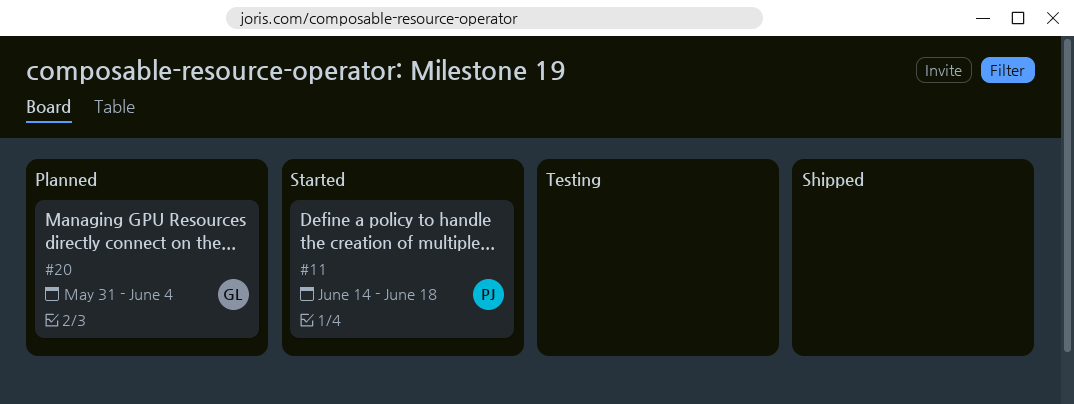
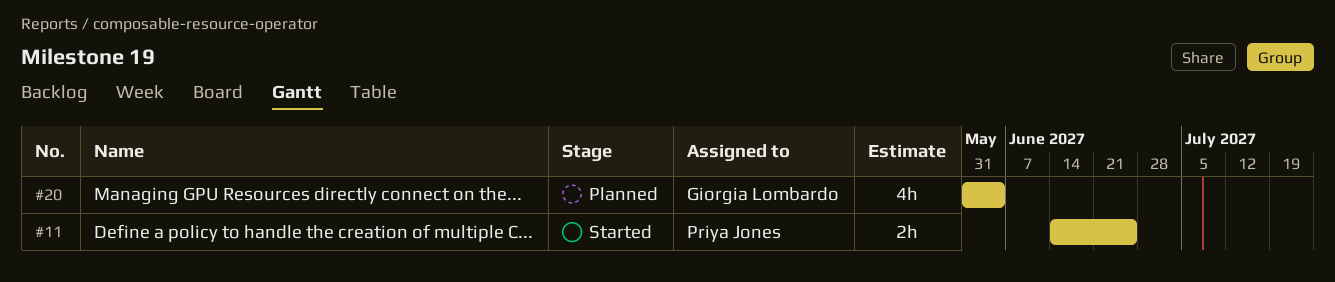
#11, due: Jun 18 -> Jun 25

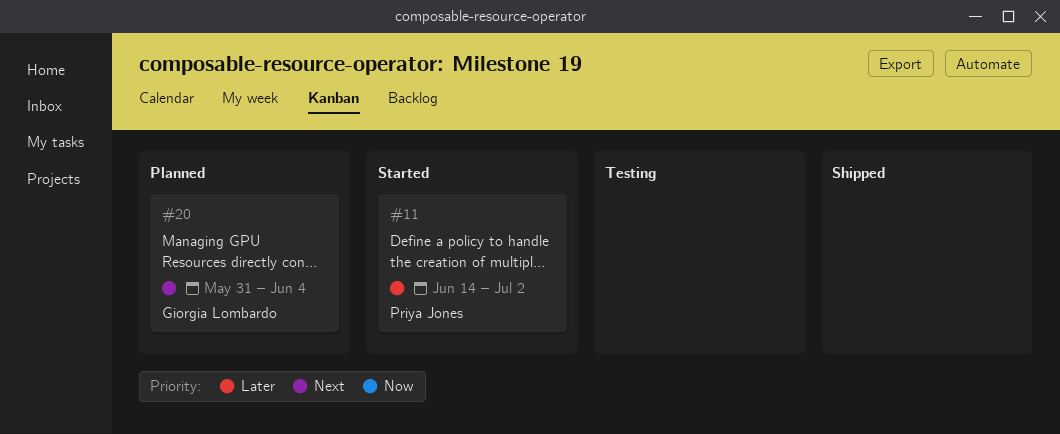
#11, due: Jun 25 -> Jul 2

